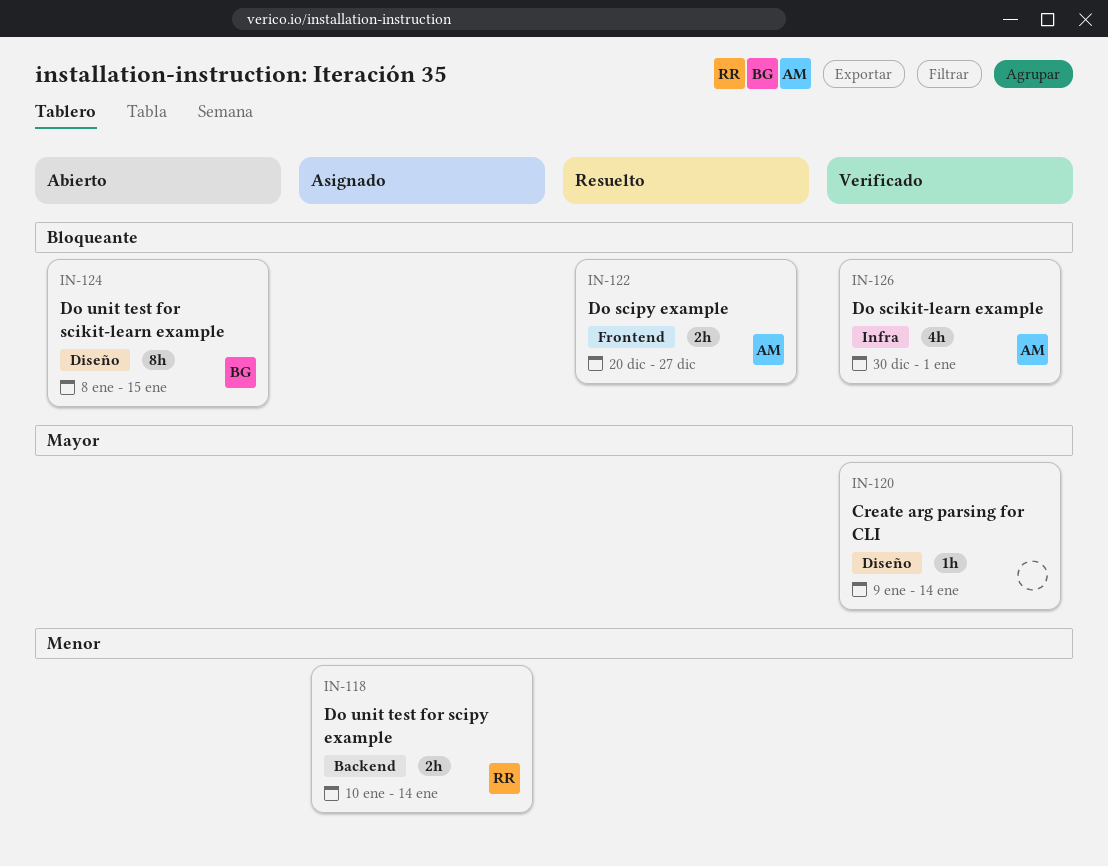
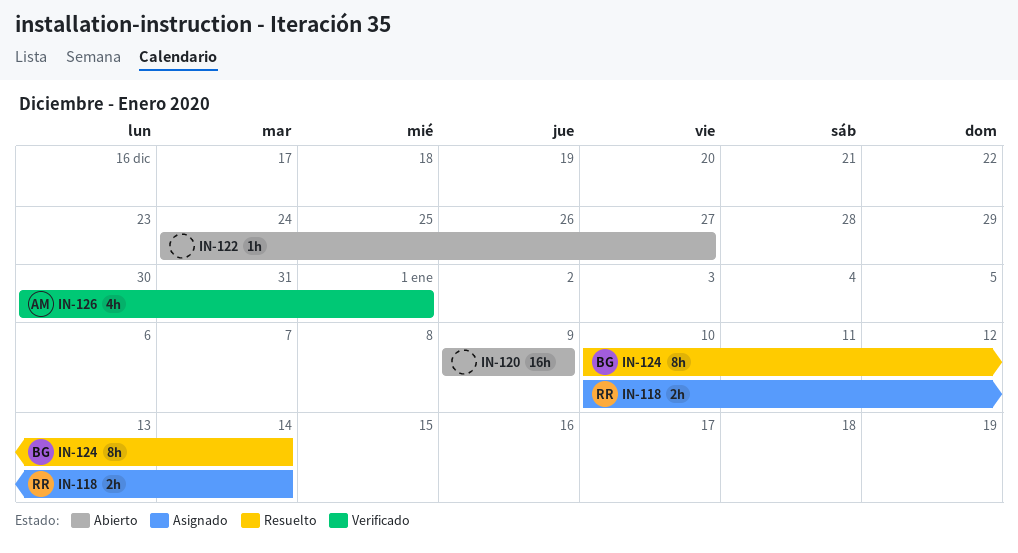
IN-120, status: Verificado -> Abierto
IN-120, estimate: 1h -> 16h
IN-120, due: Jan 14 -> Jan 9
IN-122, status: Resuelto -> Abierto
IN-122, owner: AM -> none
IN-122, estimate: 2h -> 1h
IN-122, start: Dec 20 -> Dec 24
IN-124, status: Abierto -> Resuelto
IN-124, start: Jan 8 -> Jan 10
IN-124, due: Jan 15 -> Jan 14

